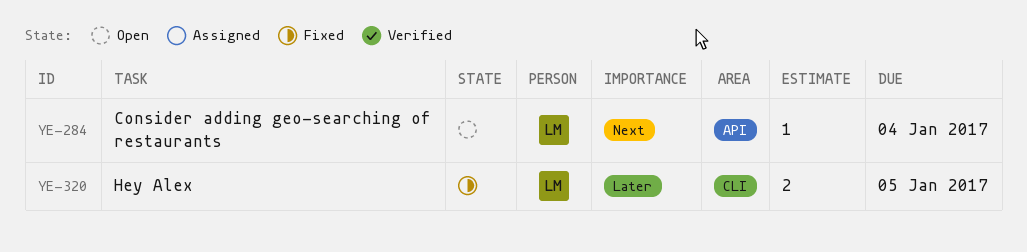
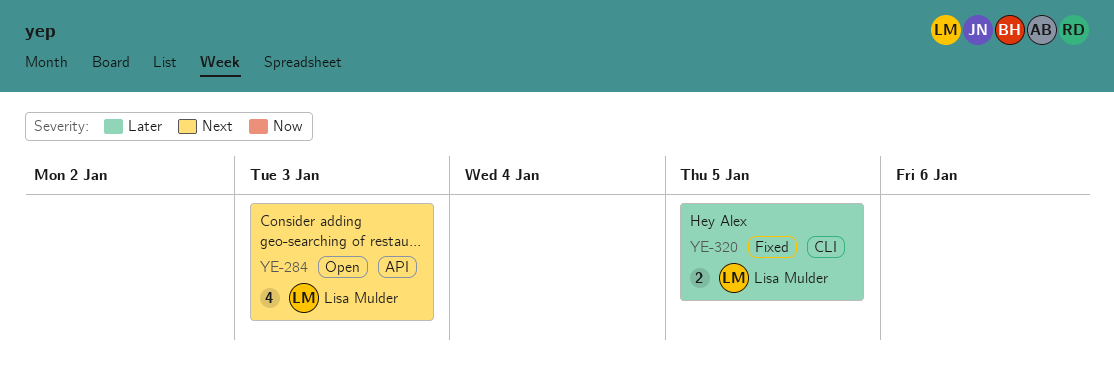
YE-284, estimate: 1 -> 4
YE-284, due: Jan 4 -> Jan 3

